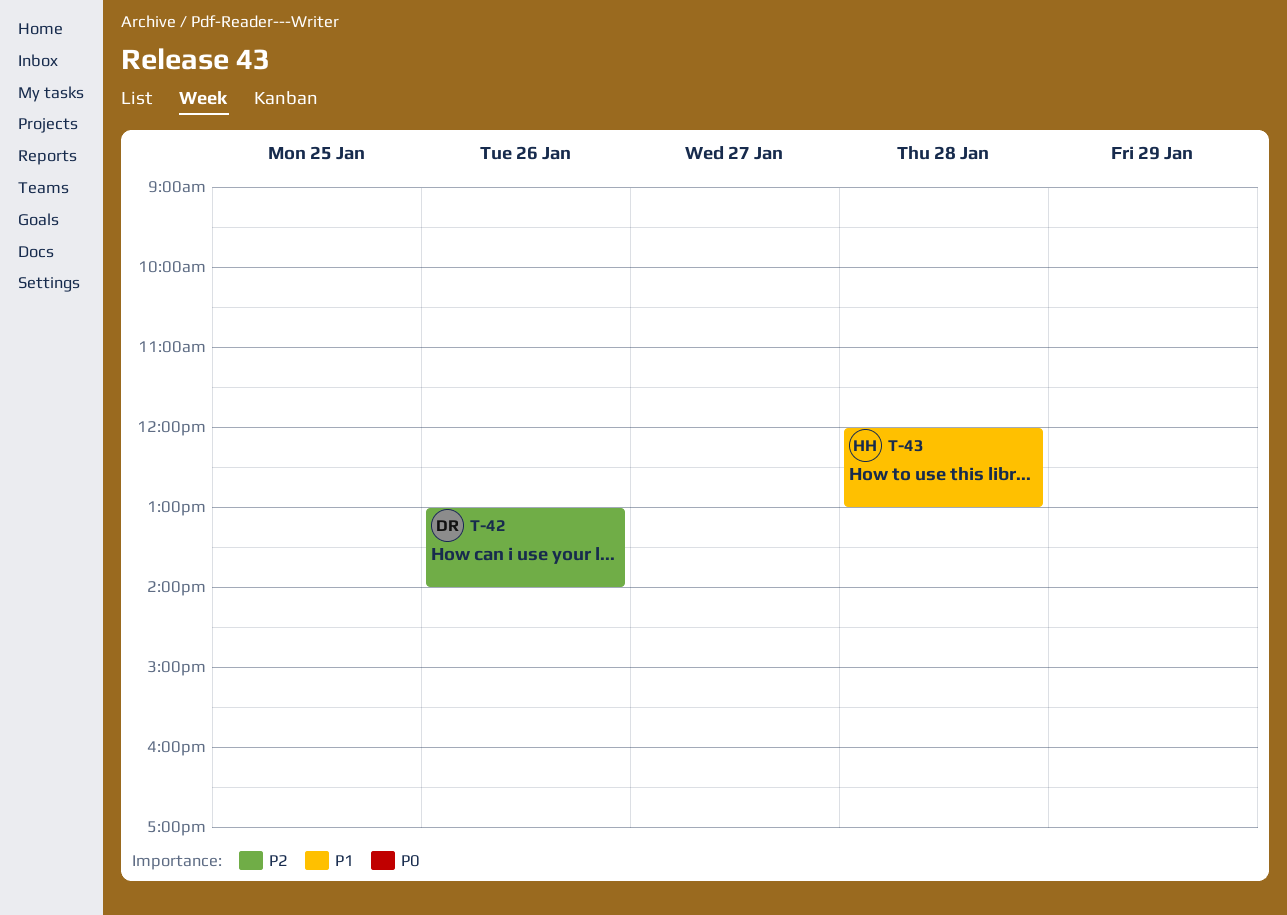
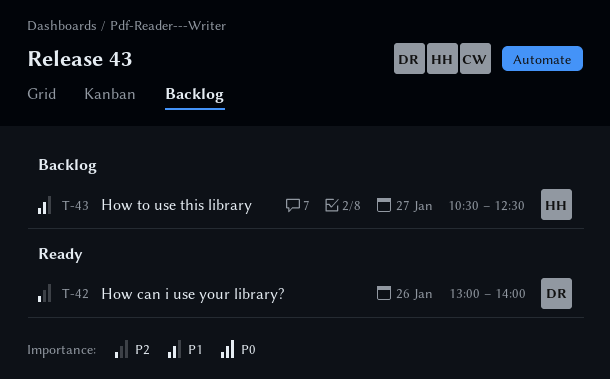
T-43, day: Jan 28 -> Jan 27
T-43, begins: 12:00 -> 10:30
T-43, ends: 13:00 -> 12:30

